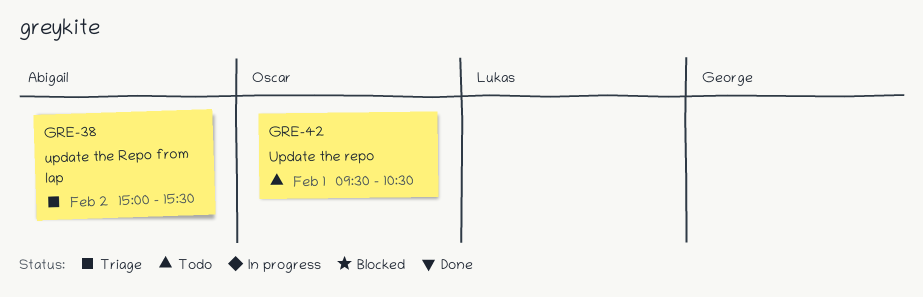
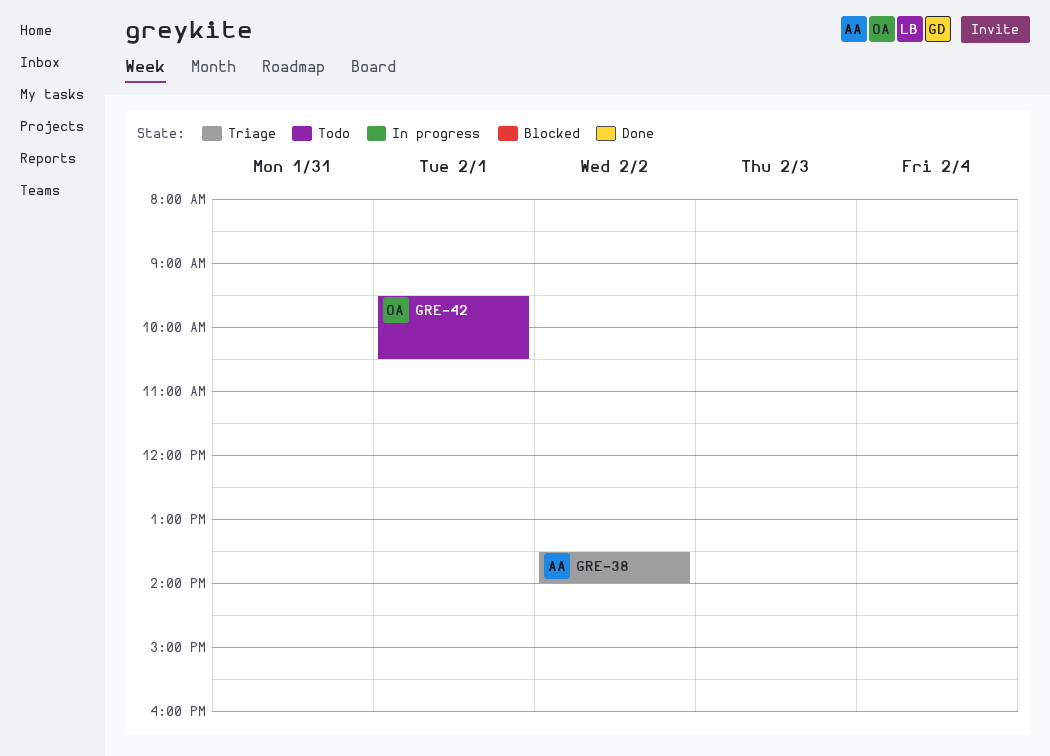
GRE-38, begins: 15:00 -> 13:30
GRE-38, ends: 15:30 -> 14:00

